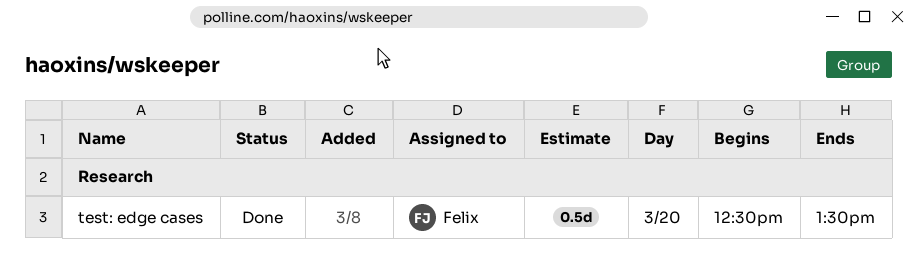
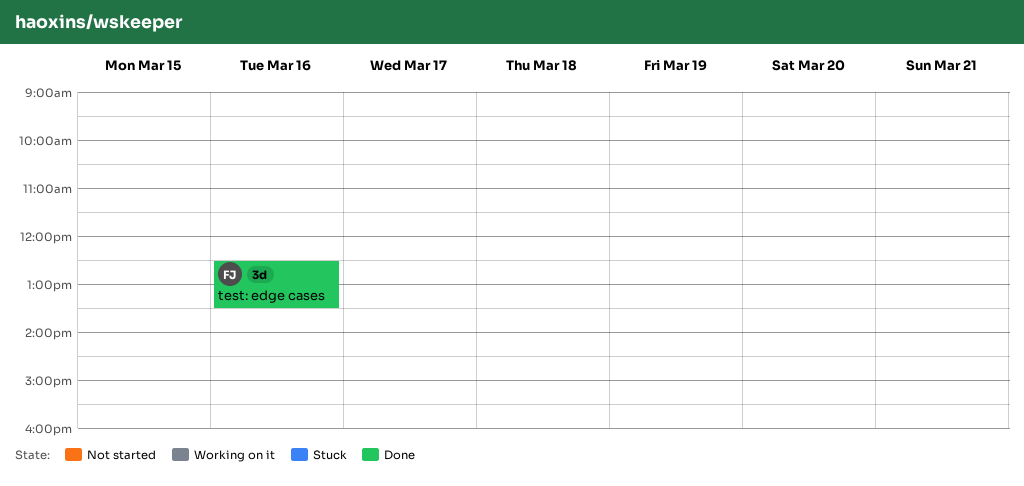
test: edge cases, estimate: 0.5d -> 3d
test: edge cases, day: Mar 20 -> Mar 16

